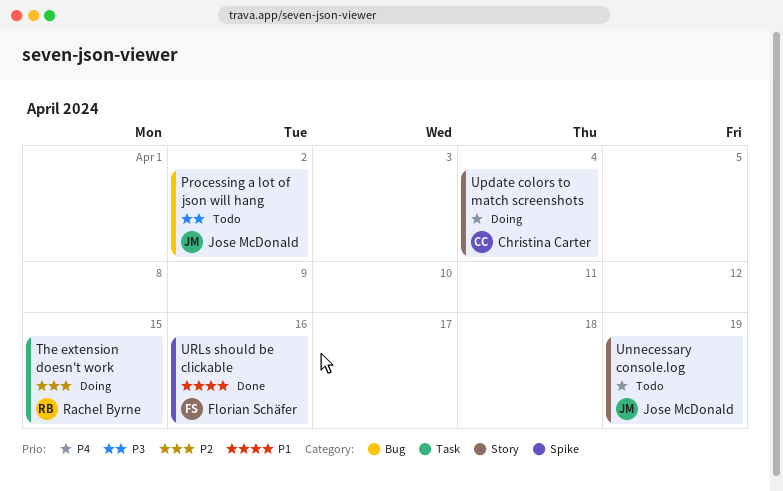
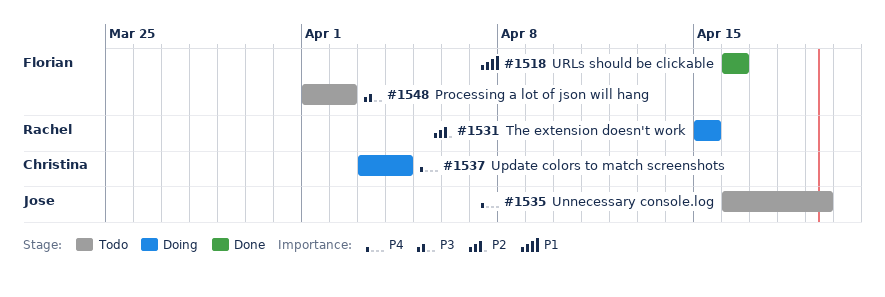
Processing a lot of json will hang, owner: Jose McDonald -> Florian Schäfer

